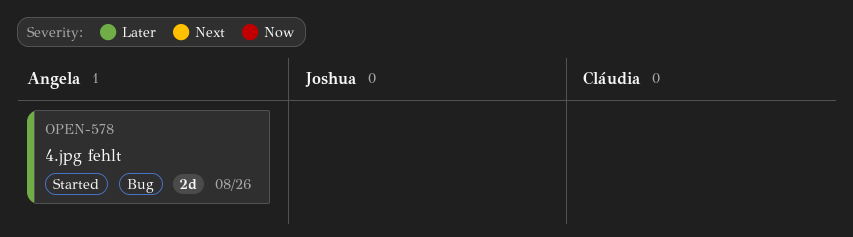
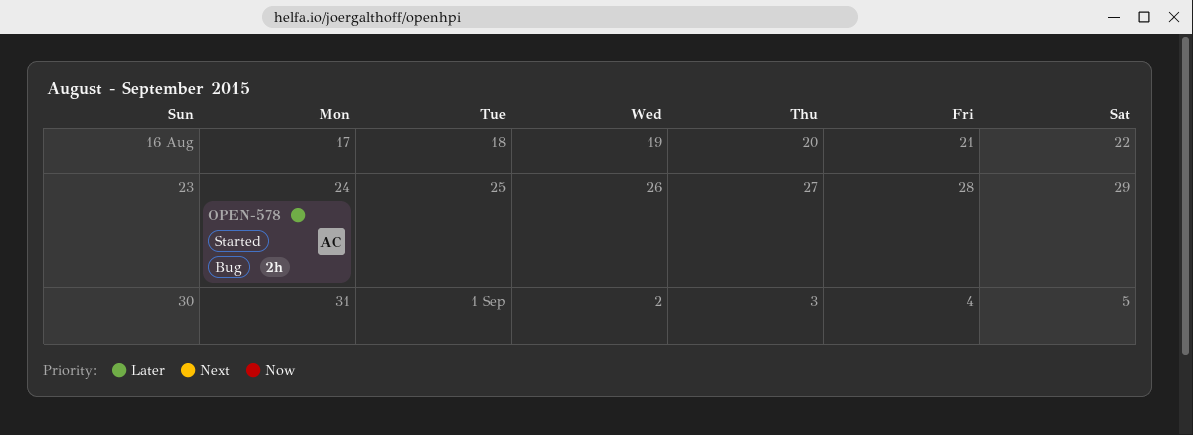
OPEN-578, estimate: 2d -> 2h
OPEN-578, due: Aug 26 -> Aug 24

